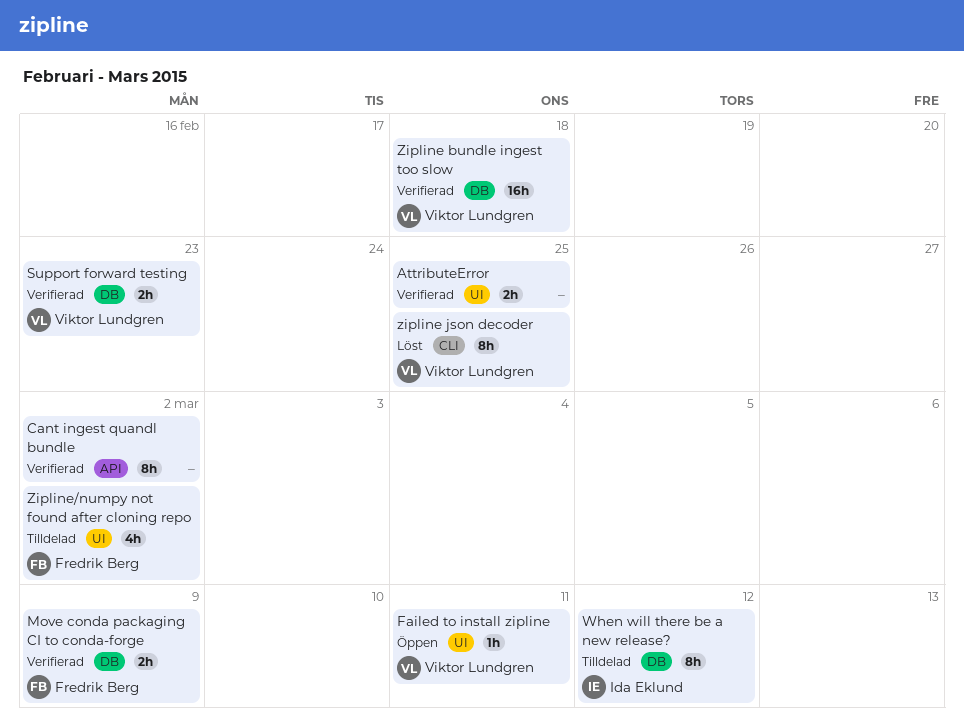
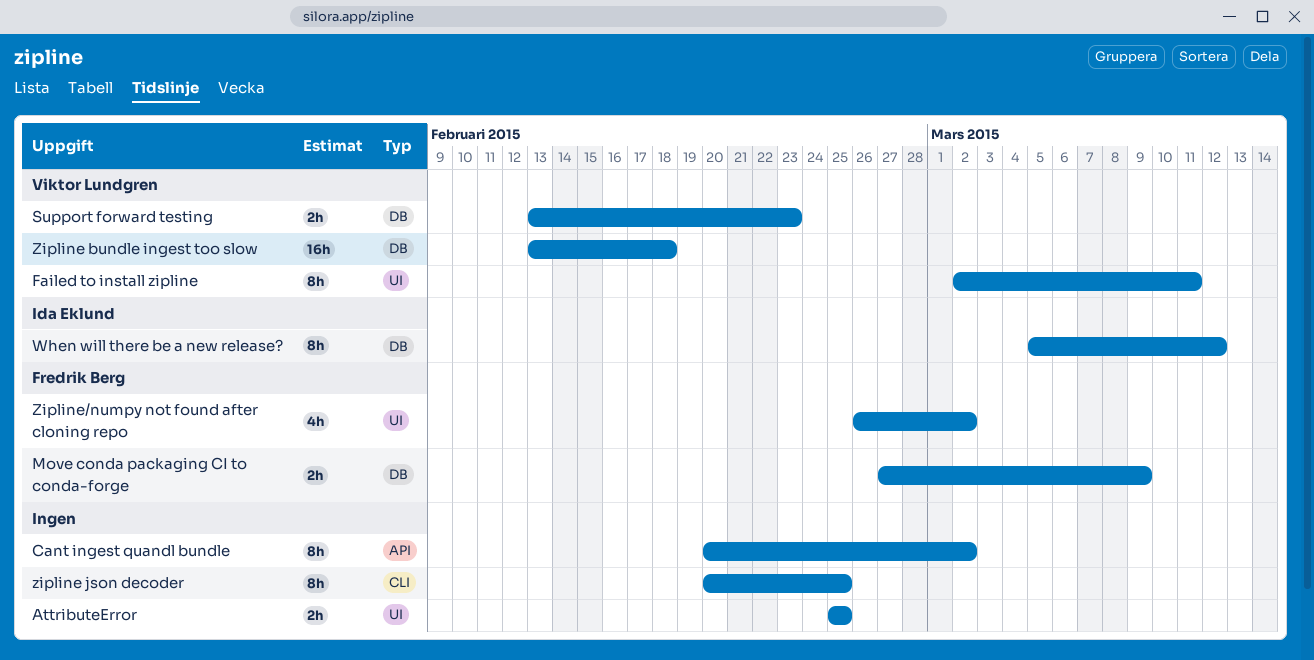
Failed to install zipline, estimate: 1h -> 8h
zipline json decoder, owner: Viktor Lundgren -> none

